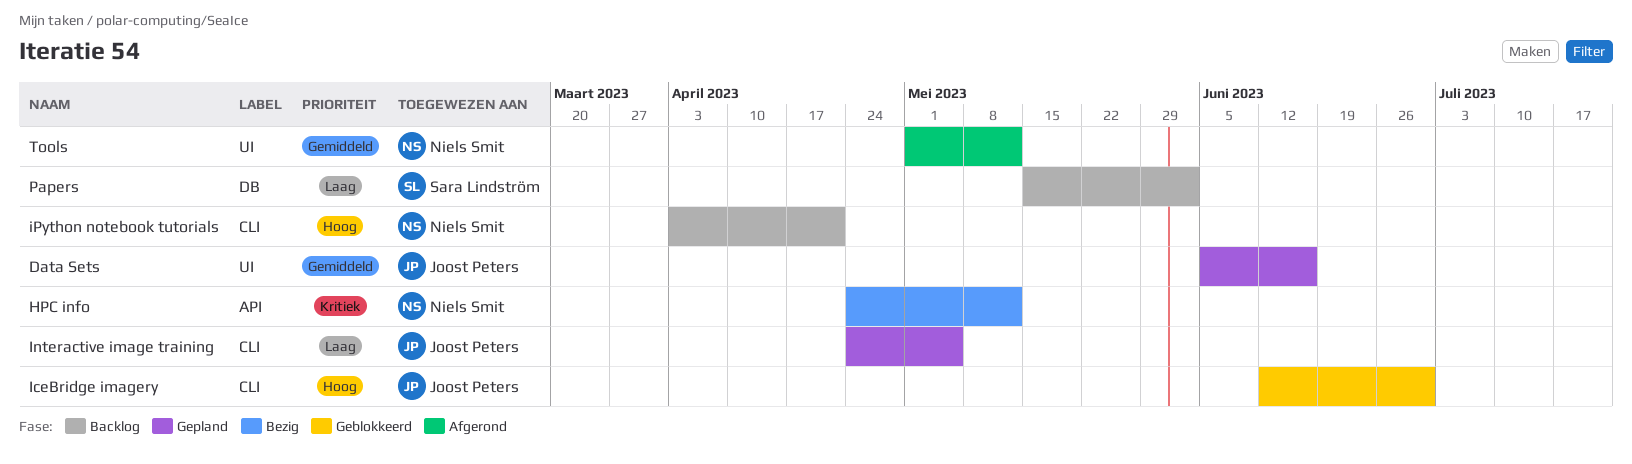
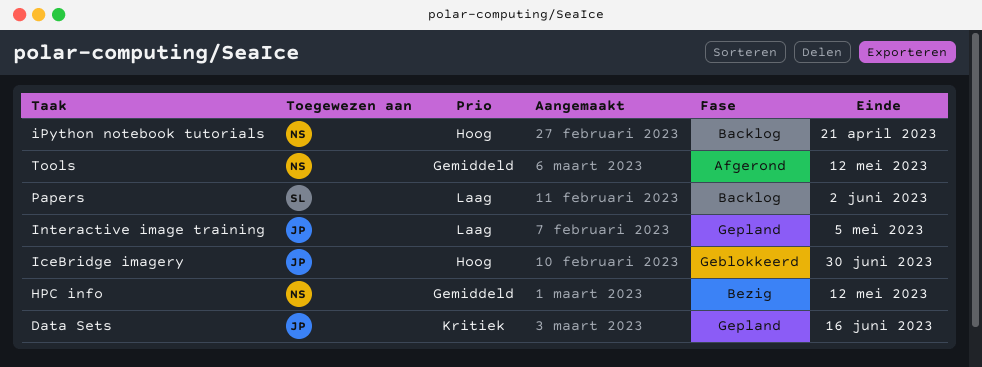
Data Sets, priority: Gemiddeld -> Kritiek
HPC info, priority: Kritiek -> Gemiddeld

